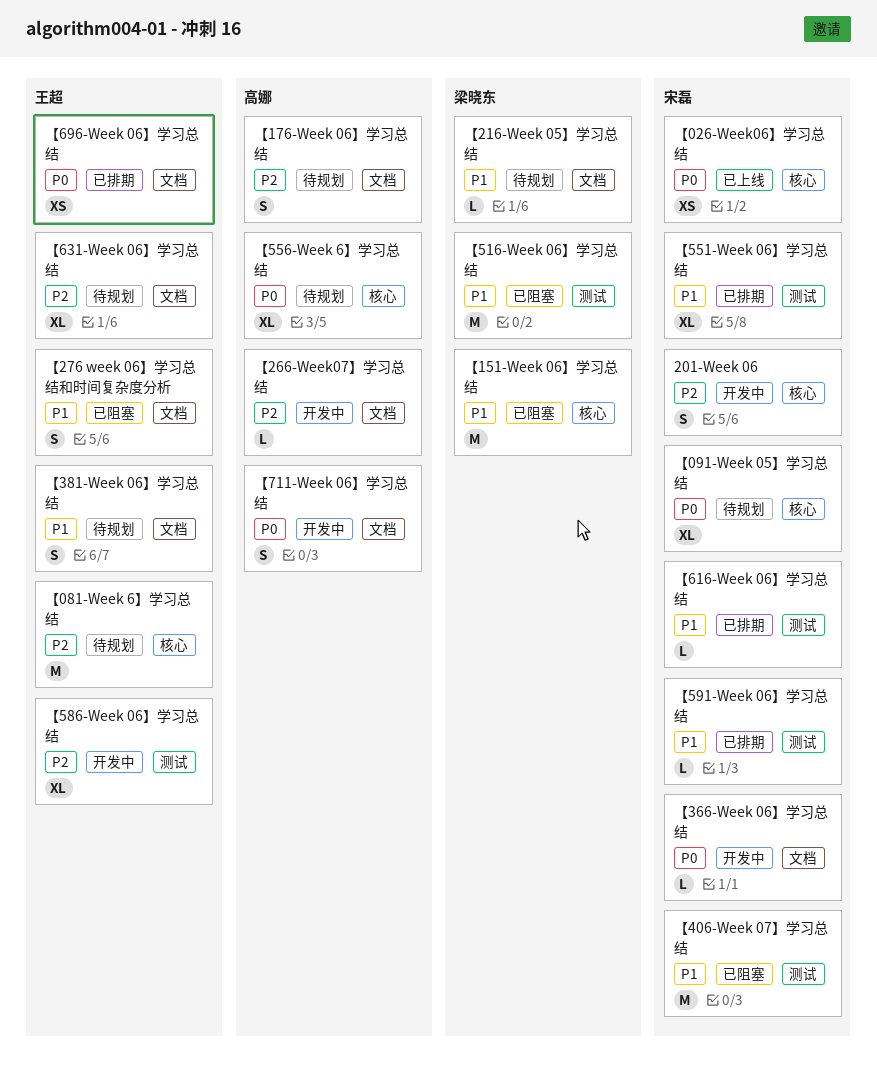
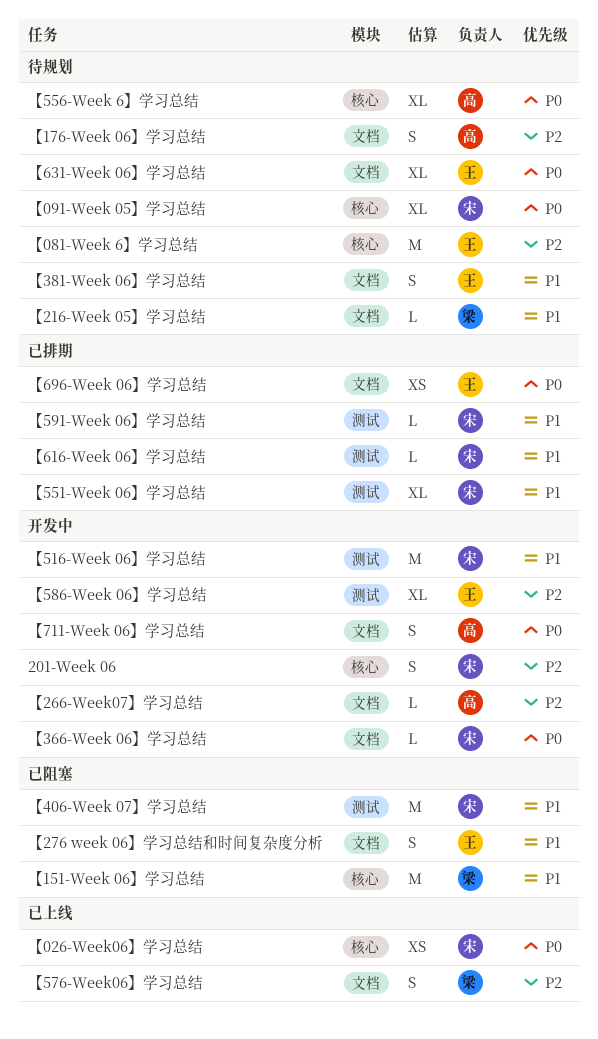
【516-Week 06】学习总结, status: 已阻塞 -> 开发中
【516-Week 06】学习总结, owner: 梁晓东 -> 宋磊
【576-Week06】学习总结: none -> present
【631-Week 06】学习总结, priority: P2 -> P0

